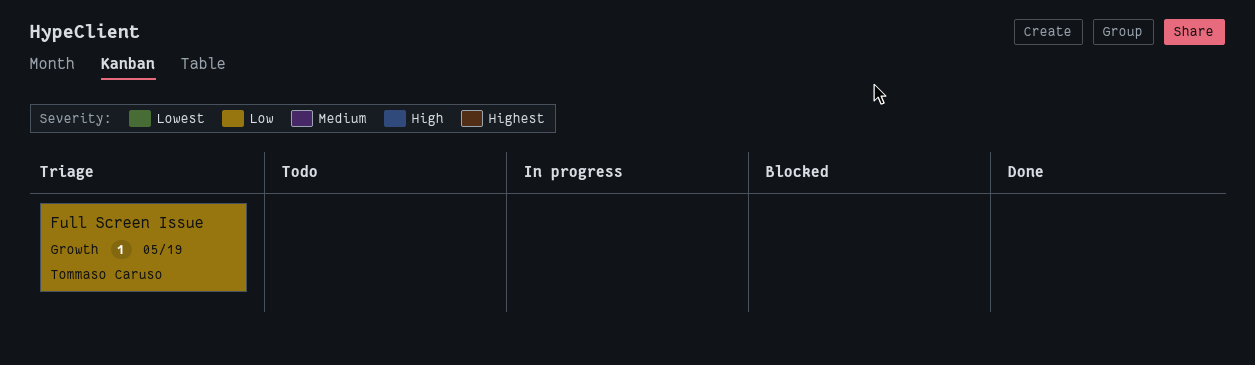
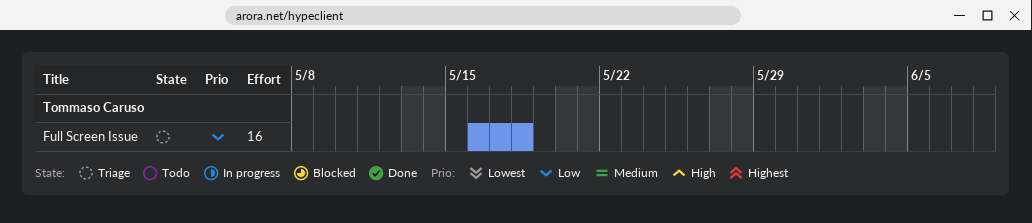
Full Screen Issue, estimate: 1 -> 16
Full Screen Issue, due: May 19 -> May 18

